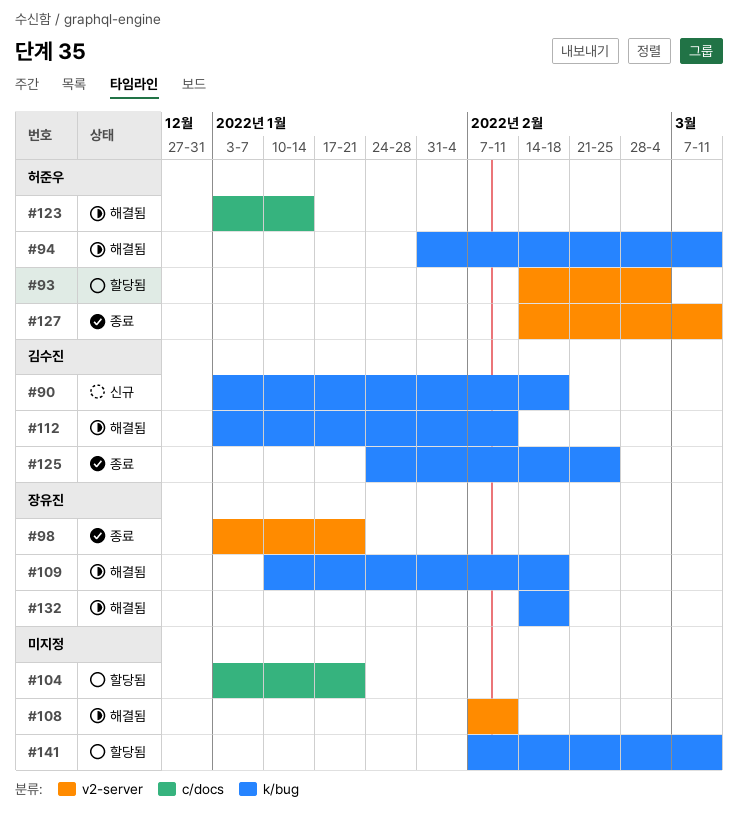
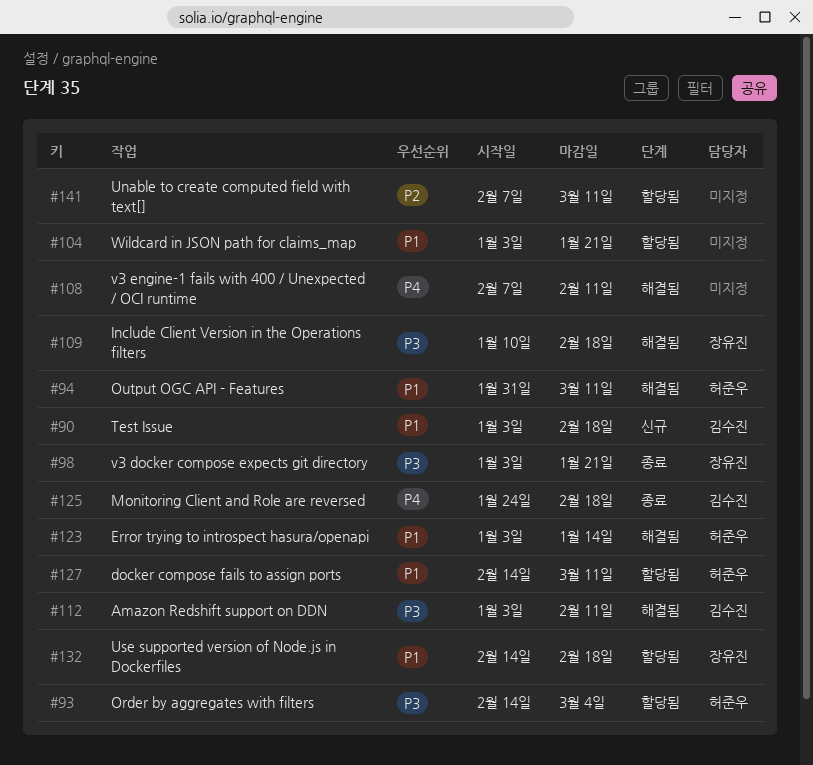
#125, due: Feb 25 -> Feb 18
#127, status: 종료 -> 할당됨
#132, status: 해결됨 -> 할당됨

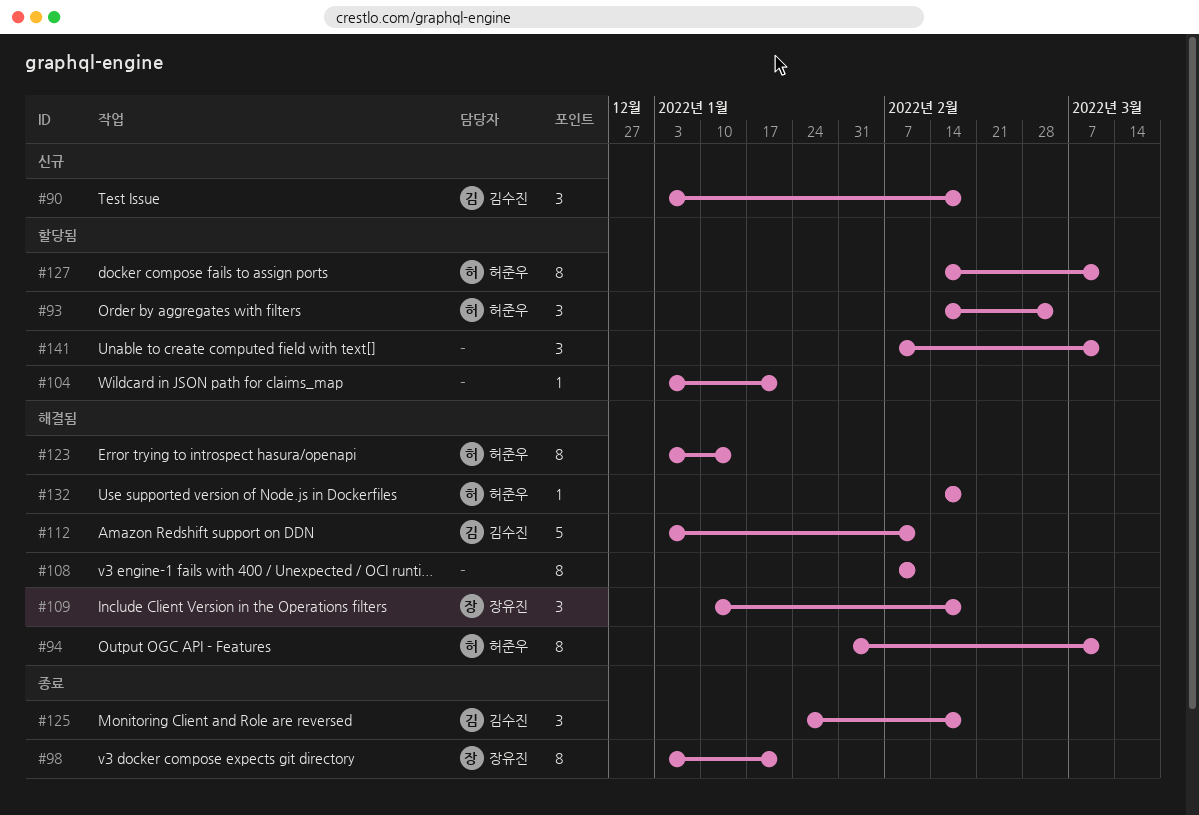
#132, status: 할당됨 -> 해결됨
#132, owner: 장유진 -> 허준우

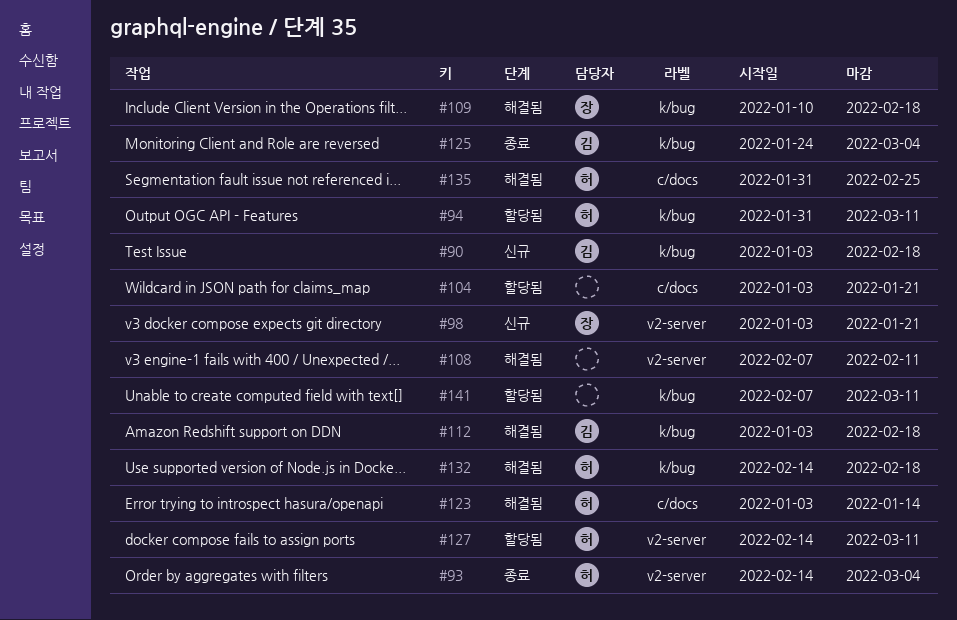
#93, status: 할당됨 -> 종료
#94, status: 해결됨 -> 할당됨
#98, status: 종료 -> 신규
#112, due: Feb 11 -> Feb 18
#125, due: Feb 18 -> Mar 4
#135: none -> present

